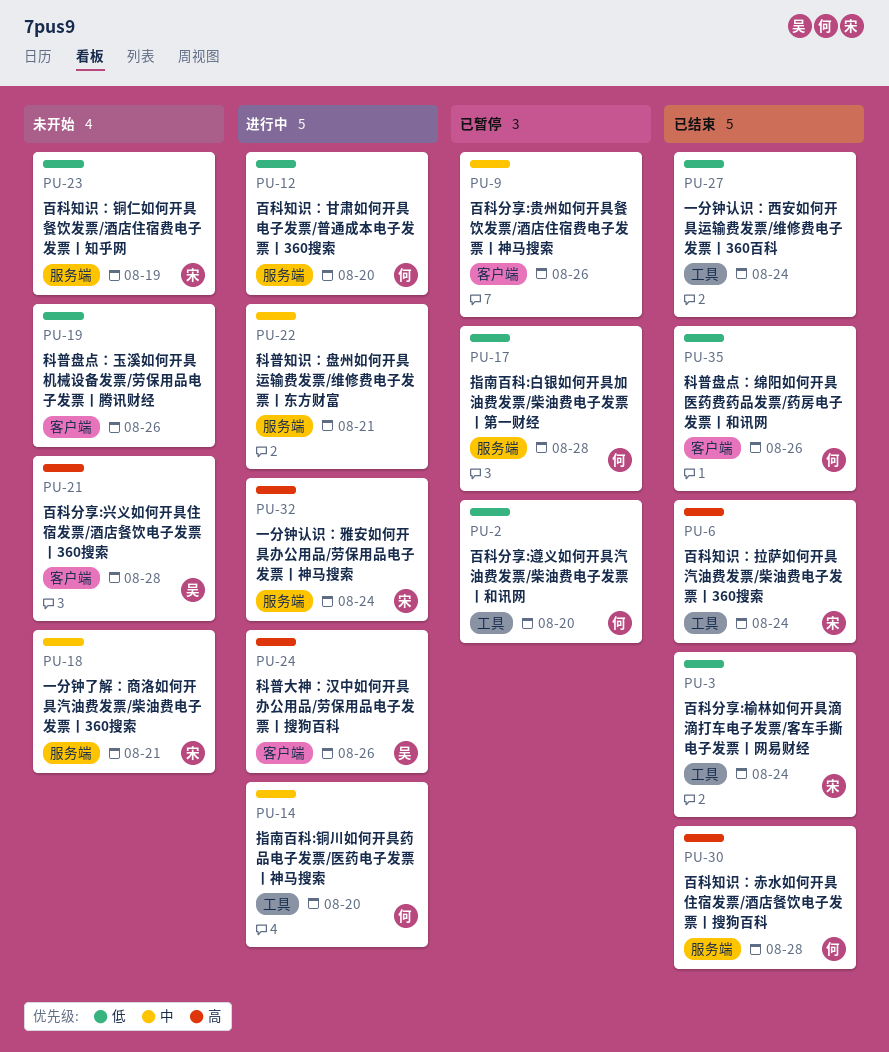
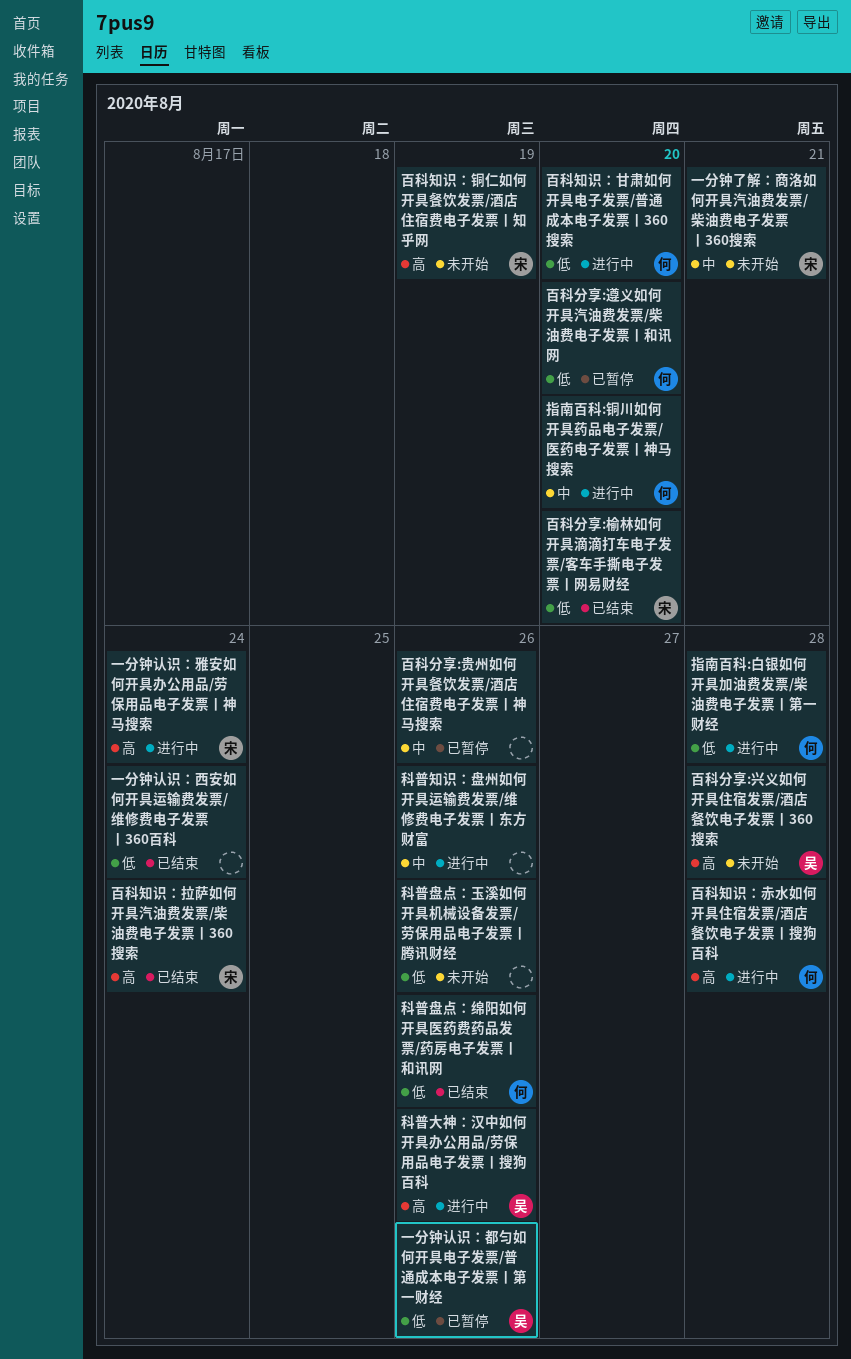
一分钟认识：都匀如何开具电子发票/普通成本电子发票丨第一财经: none -> present
指南百科:白银如何开具加油费发票/柴油费电子发票丨第一财经, status: 已暂停 -> 进行中
百科分享:榆林如何开具滴滴打车电子发票/客车手撕电子发票丨网易财经, due: Aug 24 -> Aug 20
百科知识：赤水如何开具住宿发票/酒店餐饮电子发票丨搜狗百科, status: 已结束 -> 进行中
百科知识：铜仁如何开具餐饮发票/酒店住宿费电子发票丨知乎网, priority: 低 -> 高
科普知识：盘州如何开具运输费发票/维修费电子发票丨东方财富, due: Aug 21 -> Aug 26

